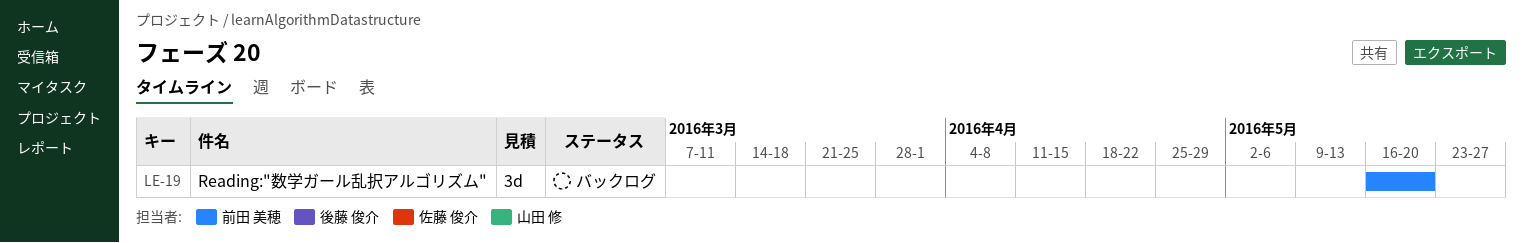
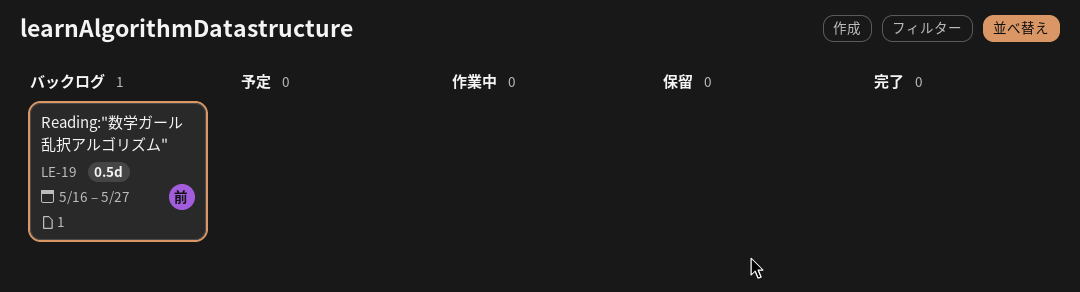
LE-19, estimate: 3d -> 0.5d
LE-19, due: May 20 -> May 27

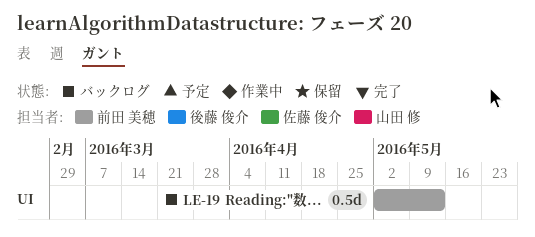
LE-19, start: May 16 -> May 2
LE-19, due: May 27 -> May 13

